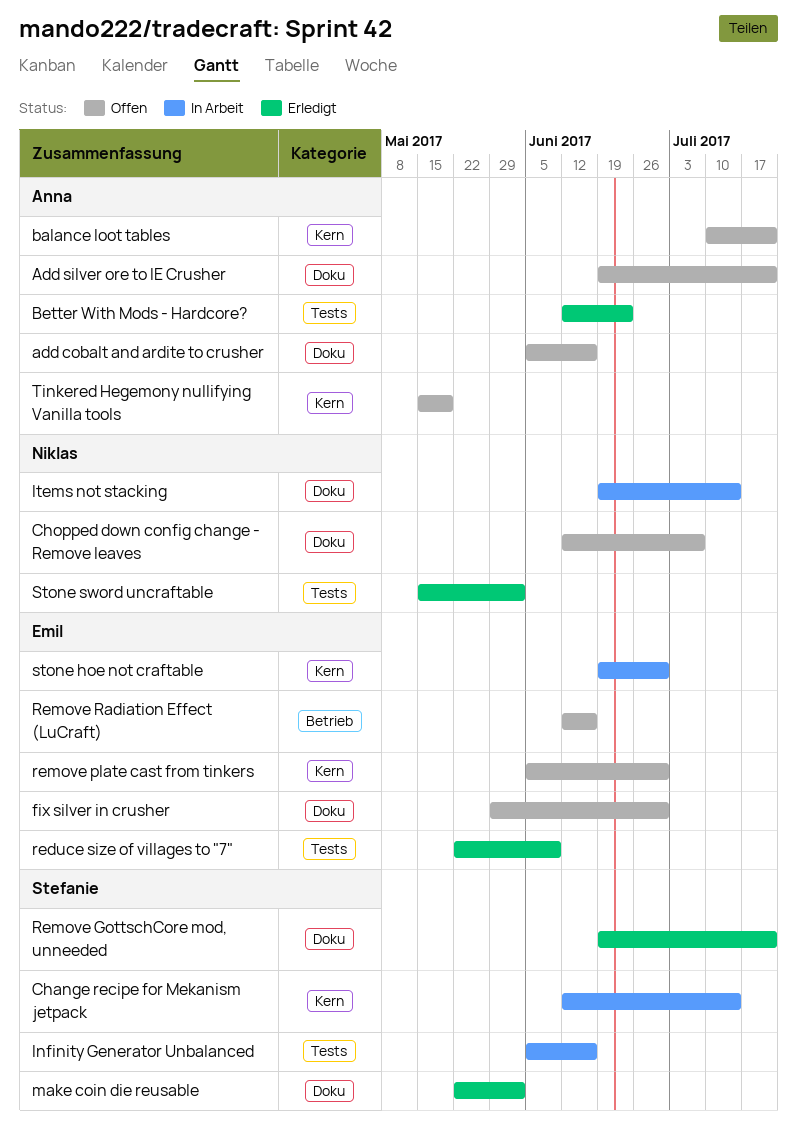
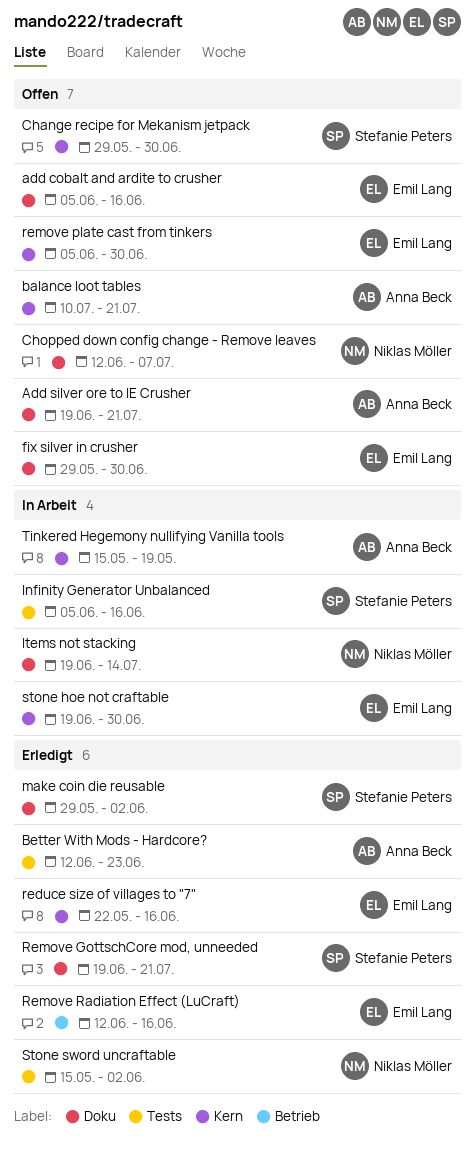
add cobalt and ardite to crusher, owner: Anna Beck -> Emil Lang
Change recipe for Mekanism jetpack, status: In Arbeit -> Offen
Change recipe for Mekanism jetpack, start: Jun 12 -> May 29
Change recipe for Mekanism jetpack, due: Jul 14 -> Jun 30
make coin die reusable, start: May 22 -> May 29
reduce size of villages to "7", label: Tests -> Kern
reduce size of villages to "7", due: Jun 9 -> Jun 16
Remove Radiation Effect (LuCraft), status: Offen -> Erledigt
Tinkered Hegemony nullifying Vanilla tools, status: Offen -> In Arbeit

